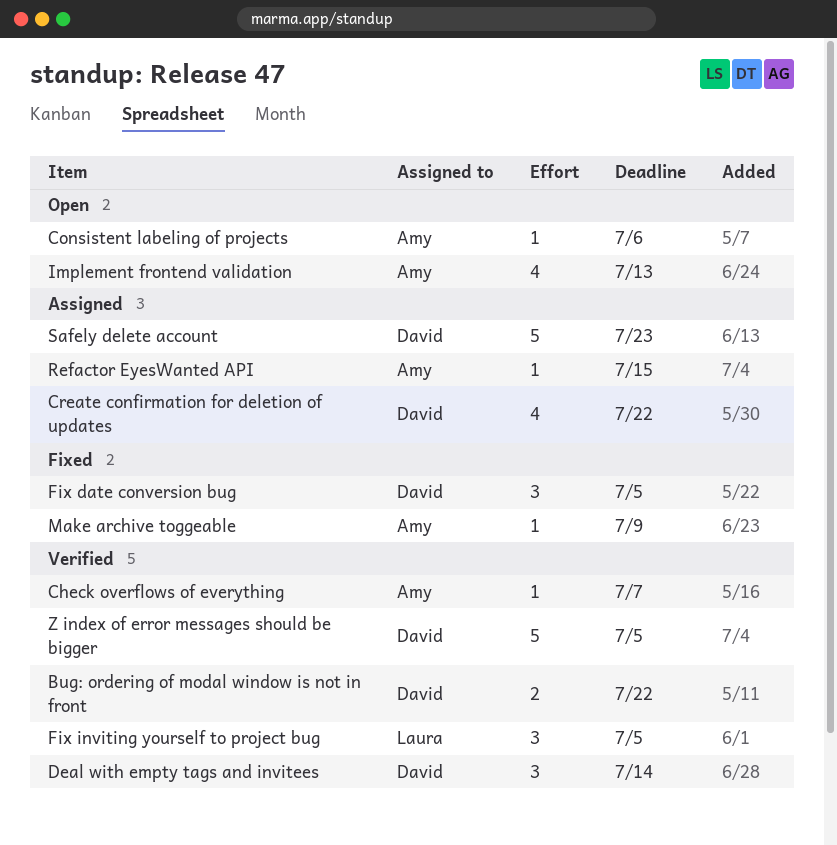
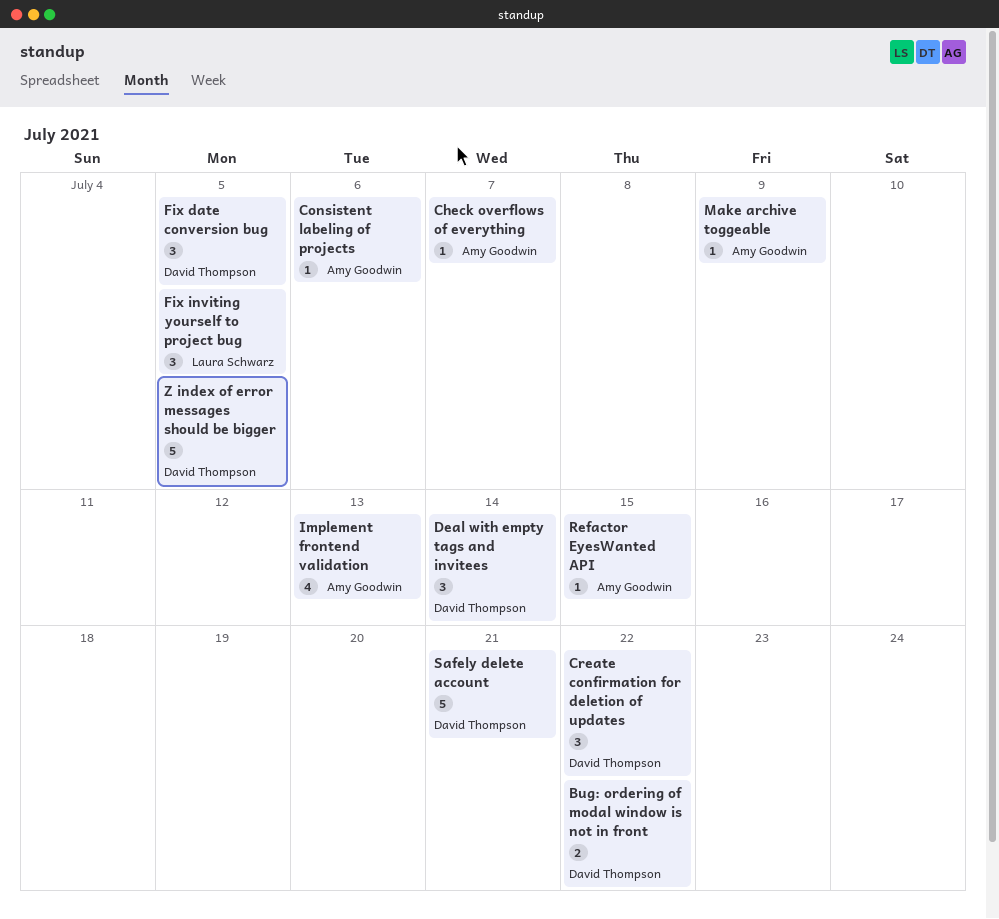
Create confirmation for deletion of updates, estimate: 4 -> 3
Safely delete account, due: Jul 23 -> Jul 21

